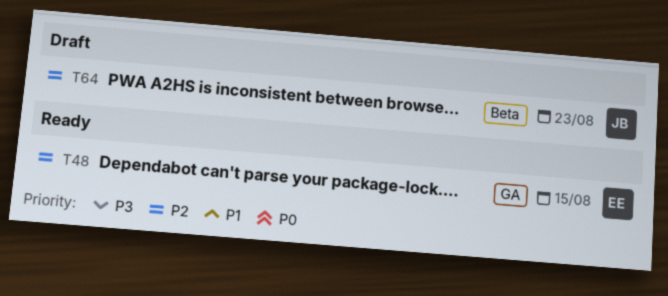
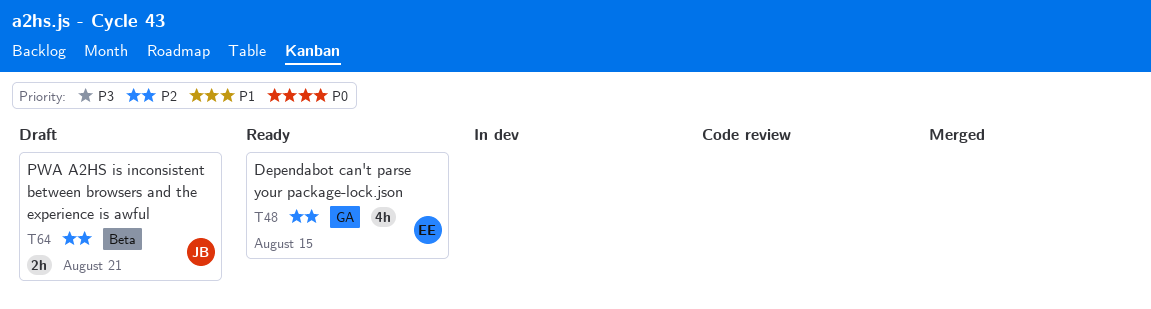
T64, due: Aug 23 -> Aug 21

